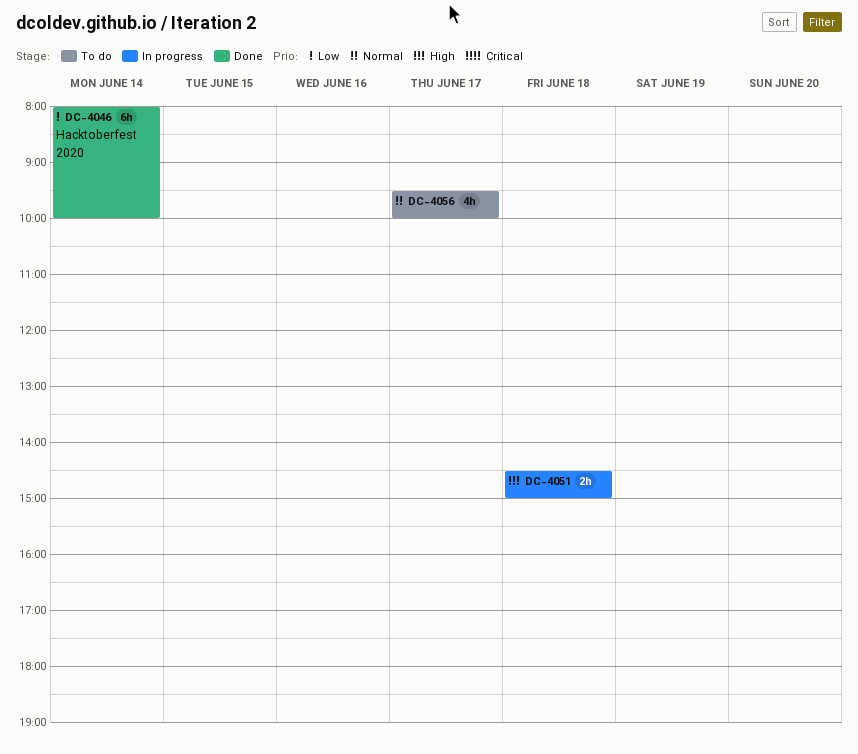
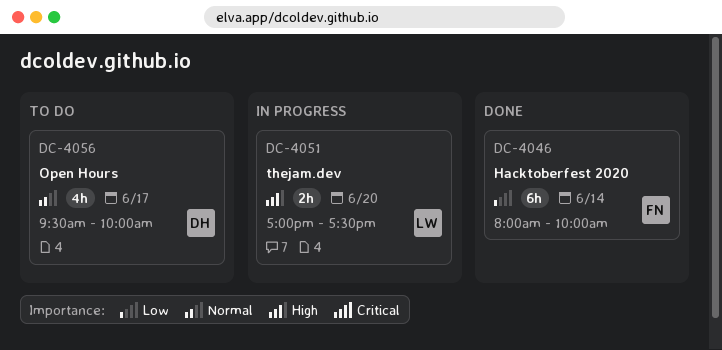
DC-4051, day: Jun 18 -> Jun 20
DC-4051, begins: 14:30 -> 17:00
DC-4051, ends: 15:00 -> 17:30

